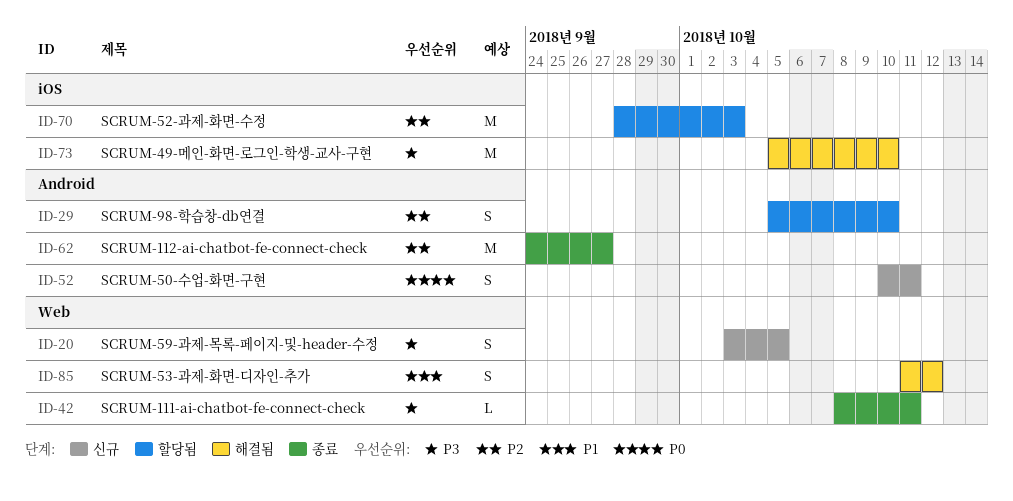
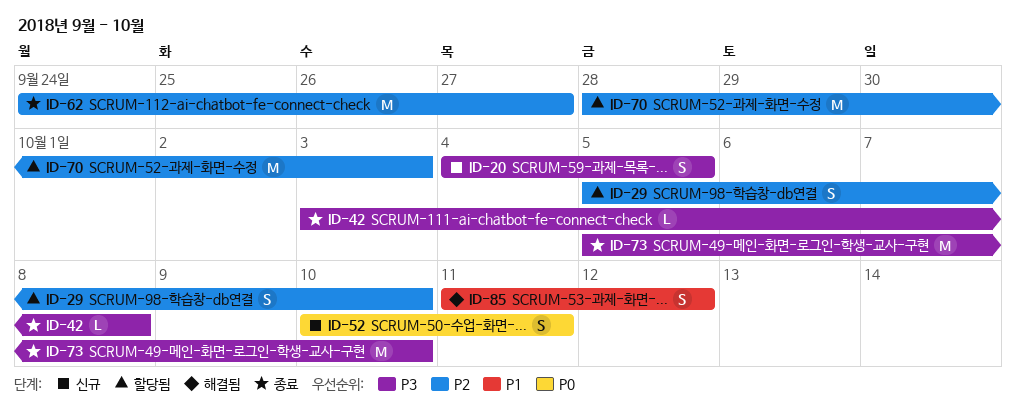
ID-20, start: Oct 3 -> Oct 4
ID-42, start: Oct 8 -> Oct 3
ID-42, due: Oct 11 -> Oct 8
ID-73, status: 해결됨 -> 종료

